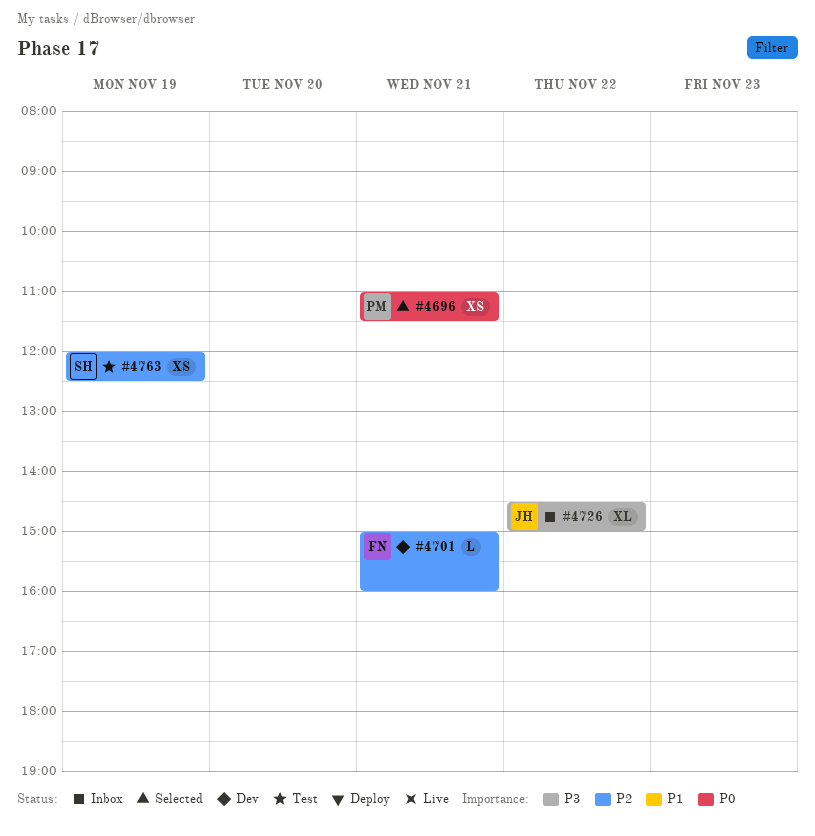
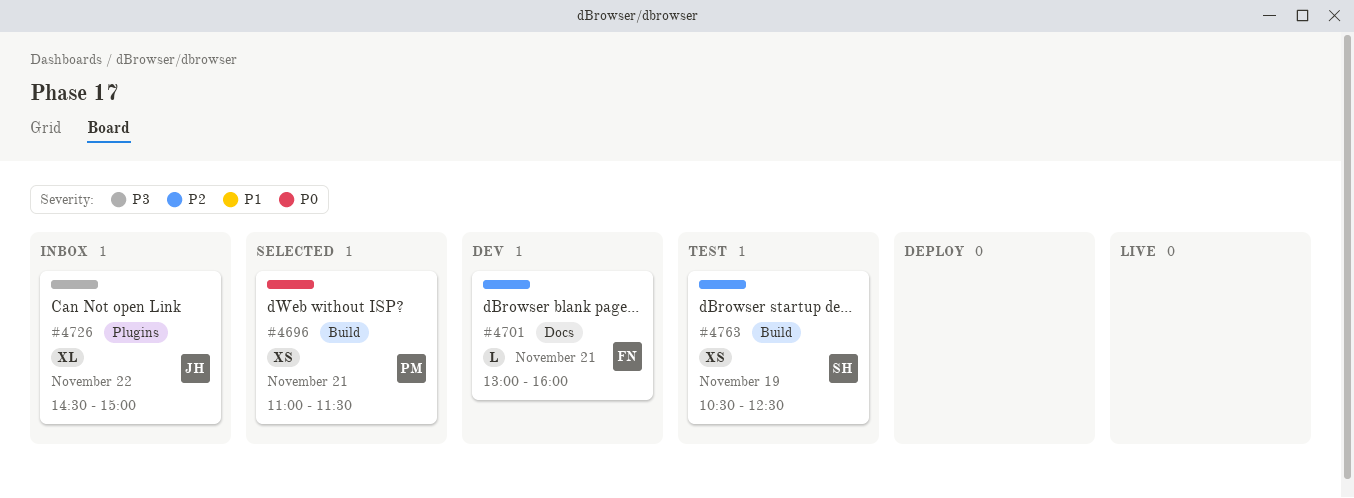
#4701, begins: 15:00 -> 13:00
#4763, begins: 12:00 -> 10:30

